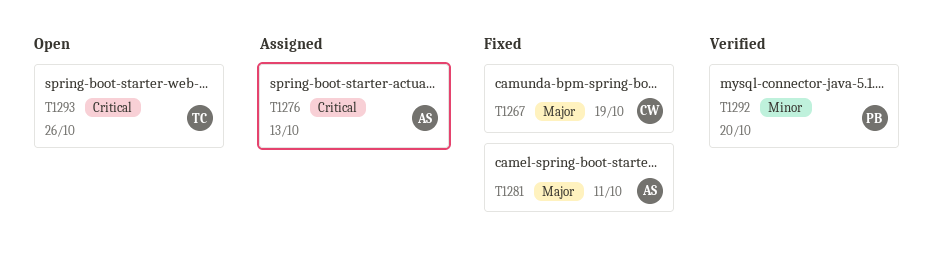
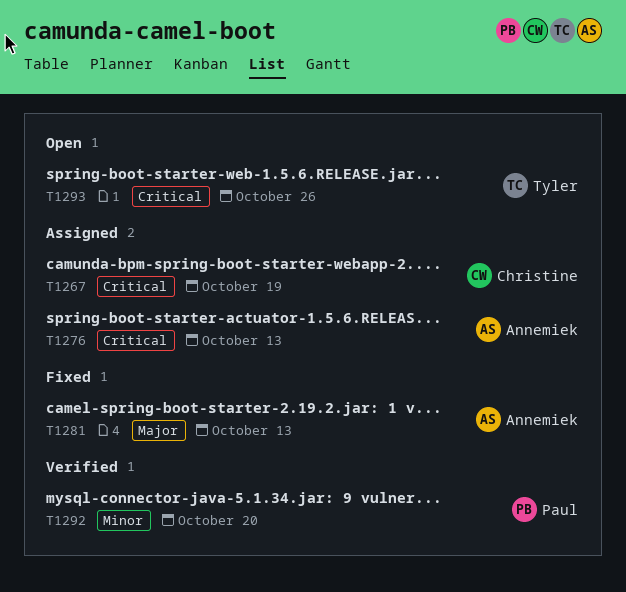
T1267, status: Fixed -> Assigned
T1267, priority: Major -> Critical
T1281, due: Oct 11 -> Oct 13

